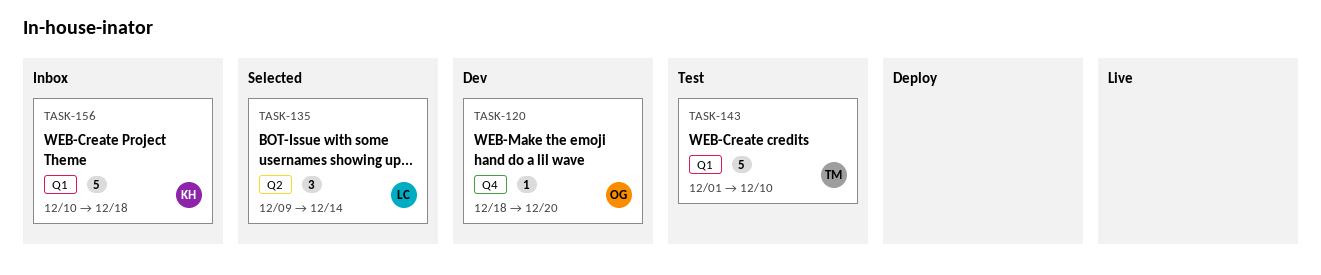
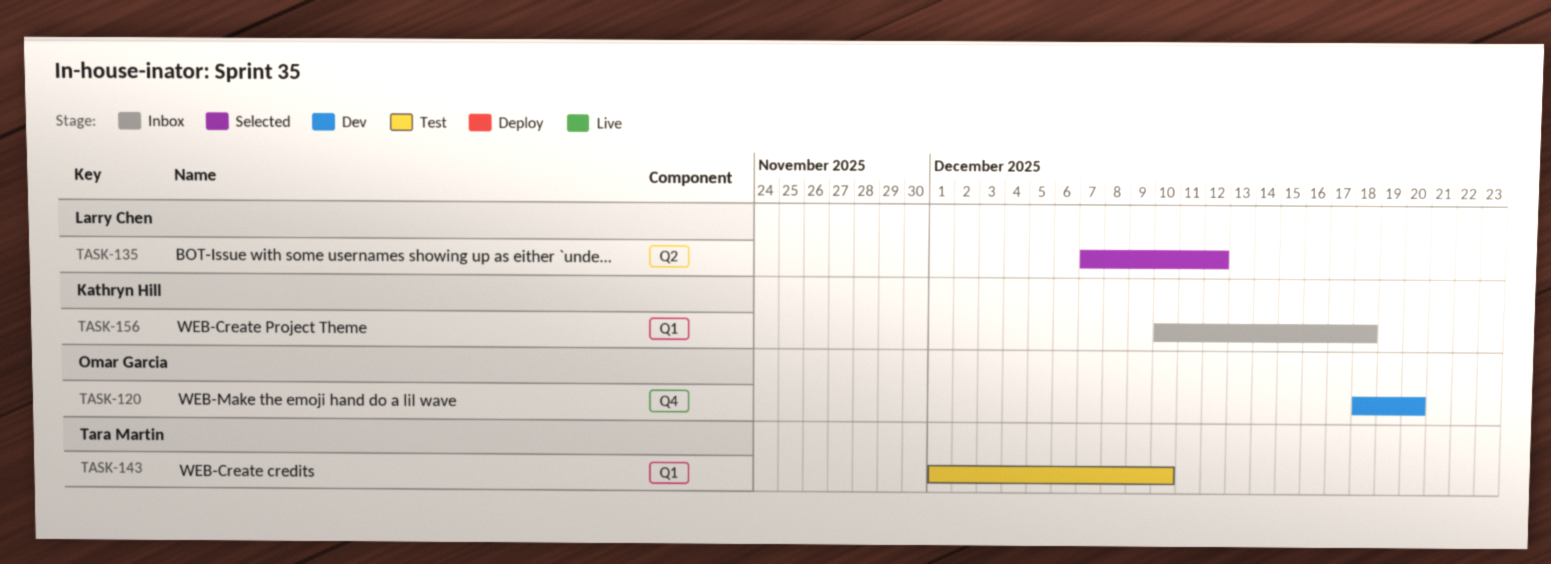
TASK-135, start: Dec 9 -> Dec 7
TASK-135, due: Dec 14 -> Dec 12

